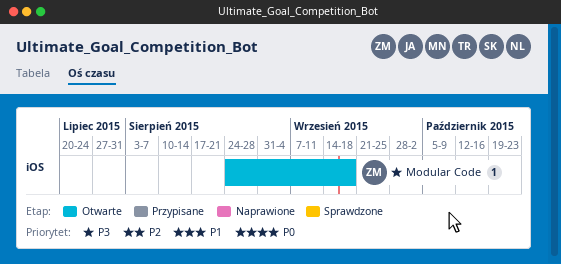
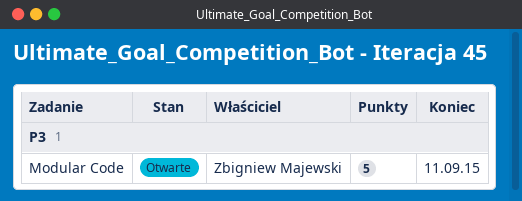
Modular Code, estimate: 1 -> 5
Modular Code, due: Sep 18 -> Sep 11

